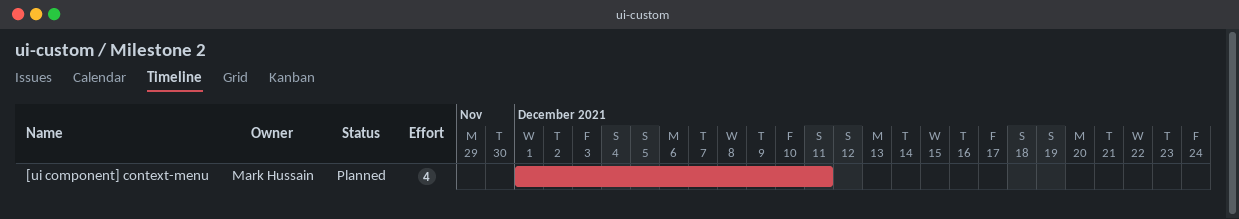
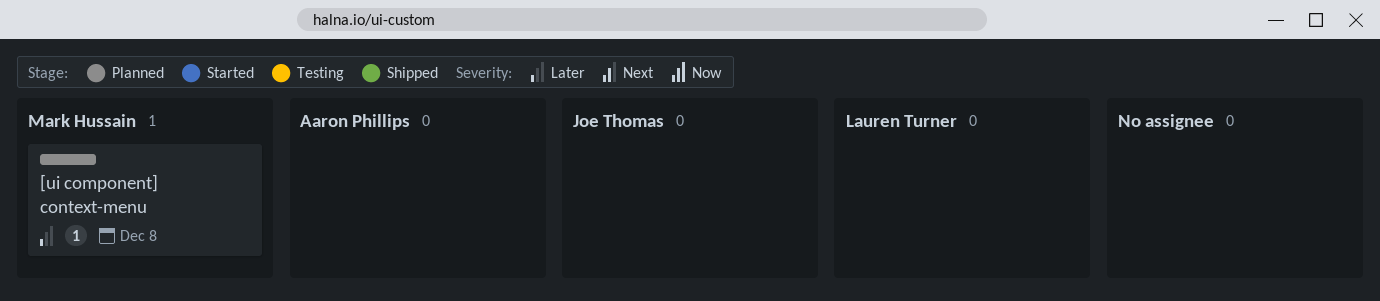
[ui component] context-menu, estimate: 4 -> 1
[ui component] context-menu, due: Dec 11 -> Dec 8

